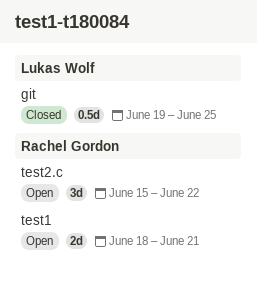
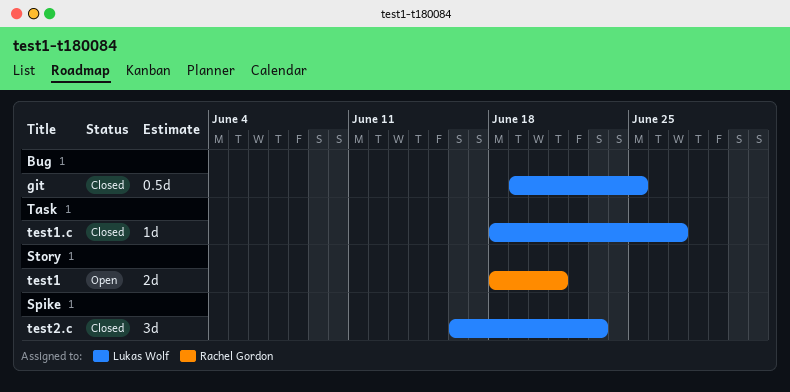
test1.c: none -> present
test2.c, status: Open -> Closed
test2.c, owner: Rachel Gordon -> Lukas Wolf
test2.c, start: Jun 15 -> Jun 16
test2.c, due: Jun 22 -> Jun 23

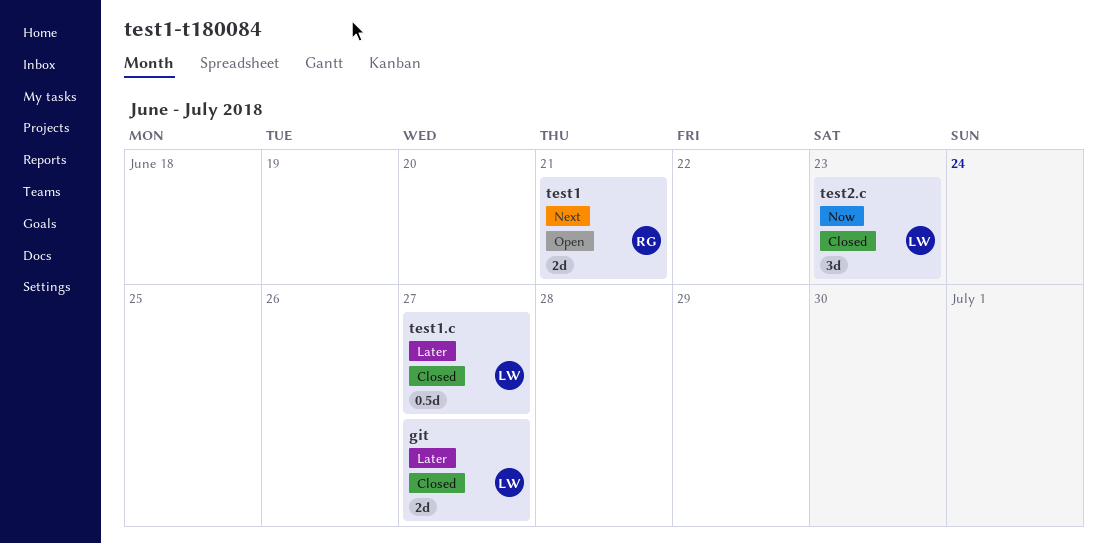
git, estimate: 0.5d -> 2d
git, due: Jun 25 -> Jun 27
test1.c, estimate: 1d -> 0.5d

